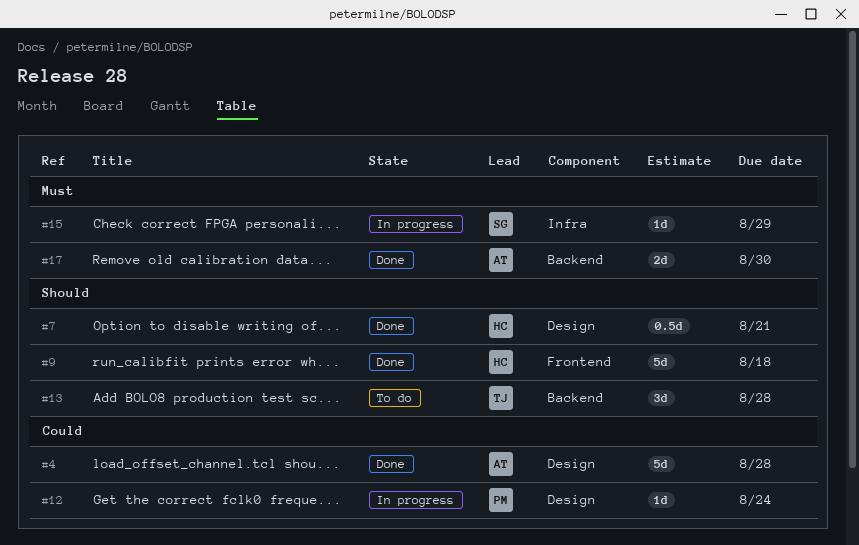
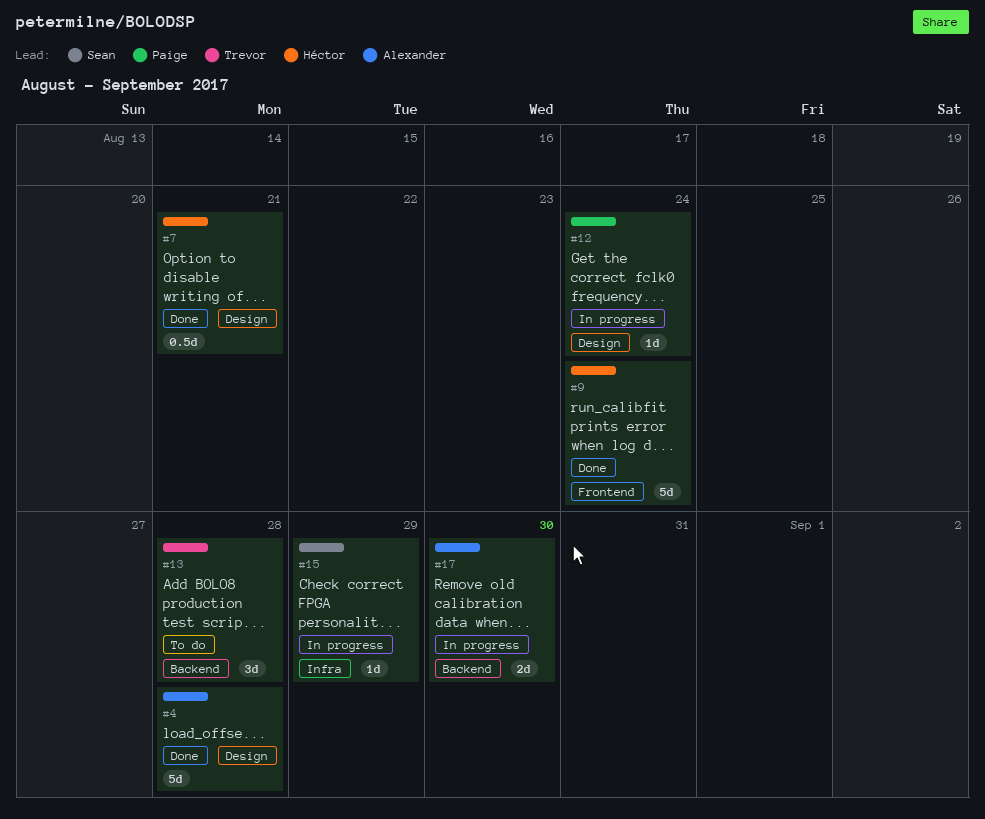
#9, due: Aug 18 -> Aug 24
#17, status: Done -> In progress

